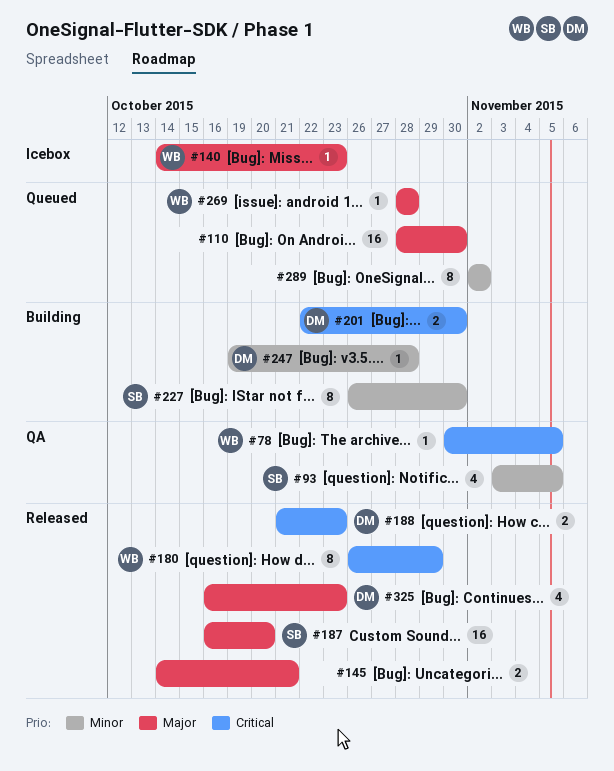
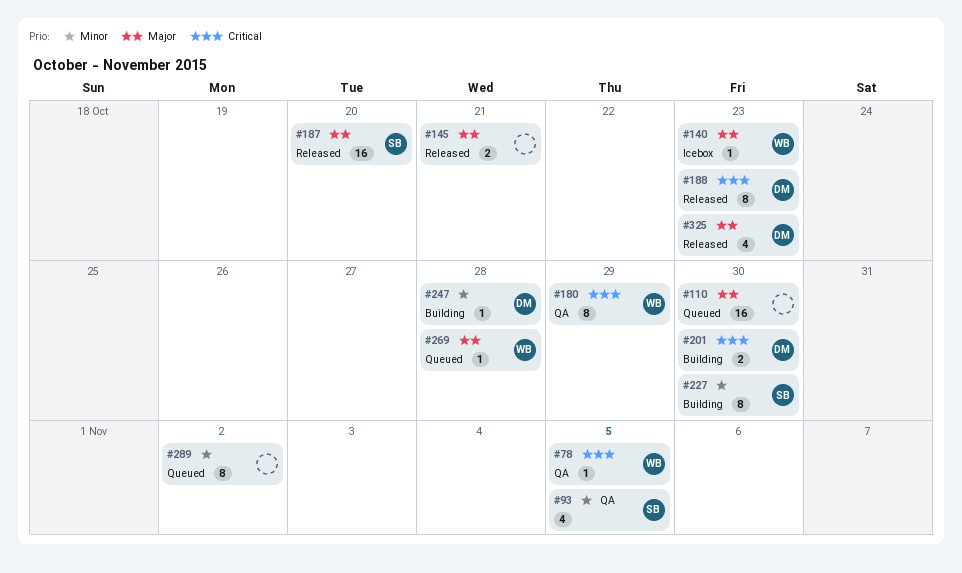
#180, status: Released -> QA
#188, estimate: 2 -> 8

